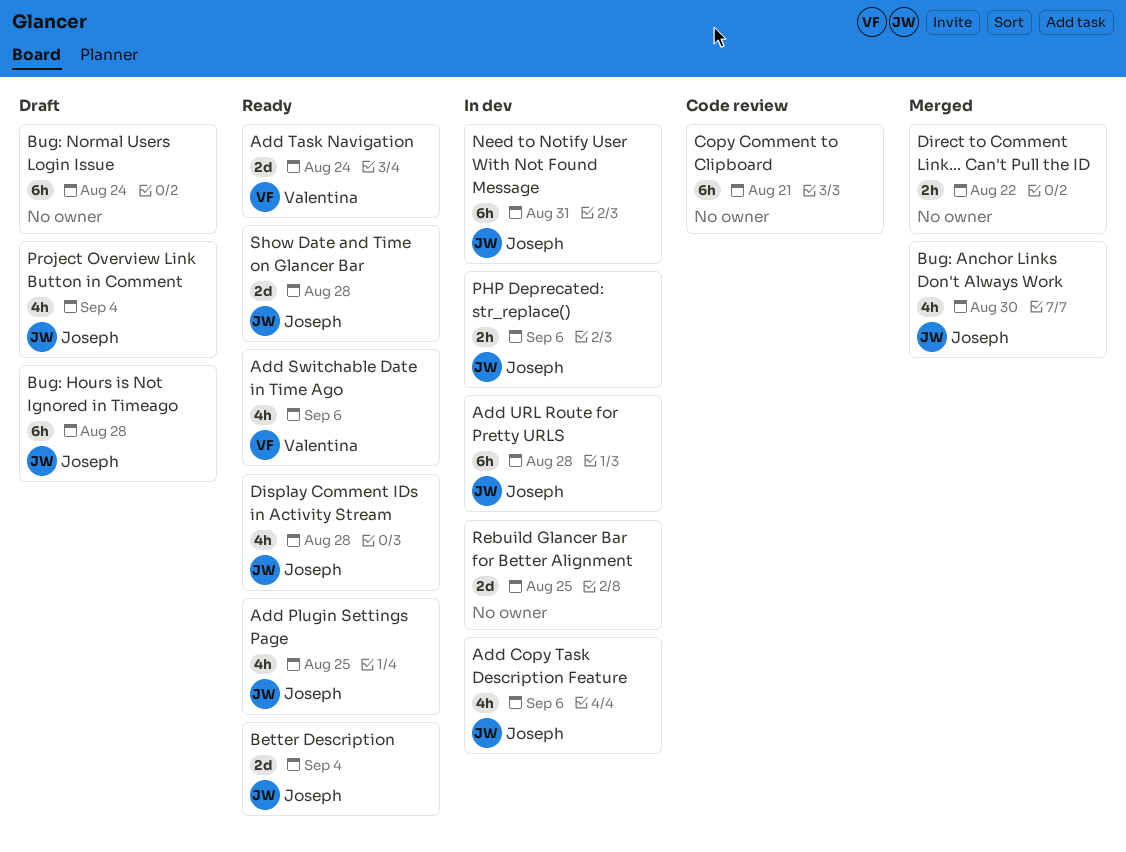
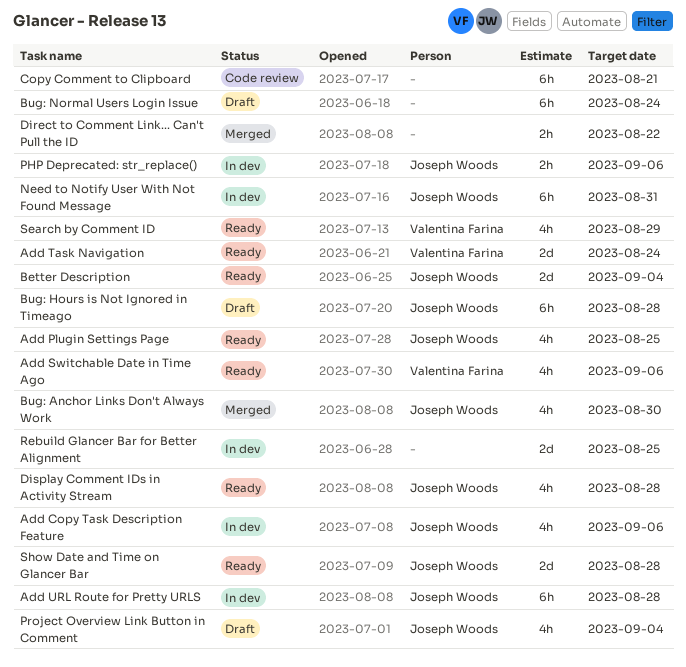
Search by Comment ID: none -> present

